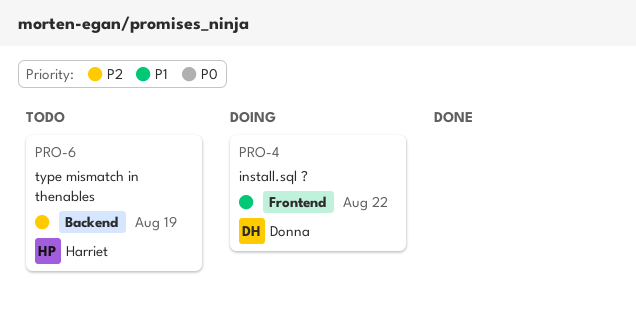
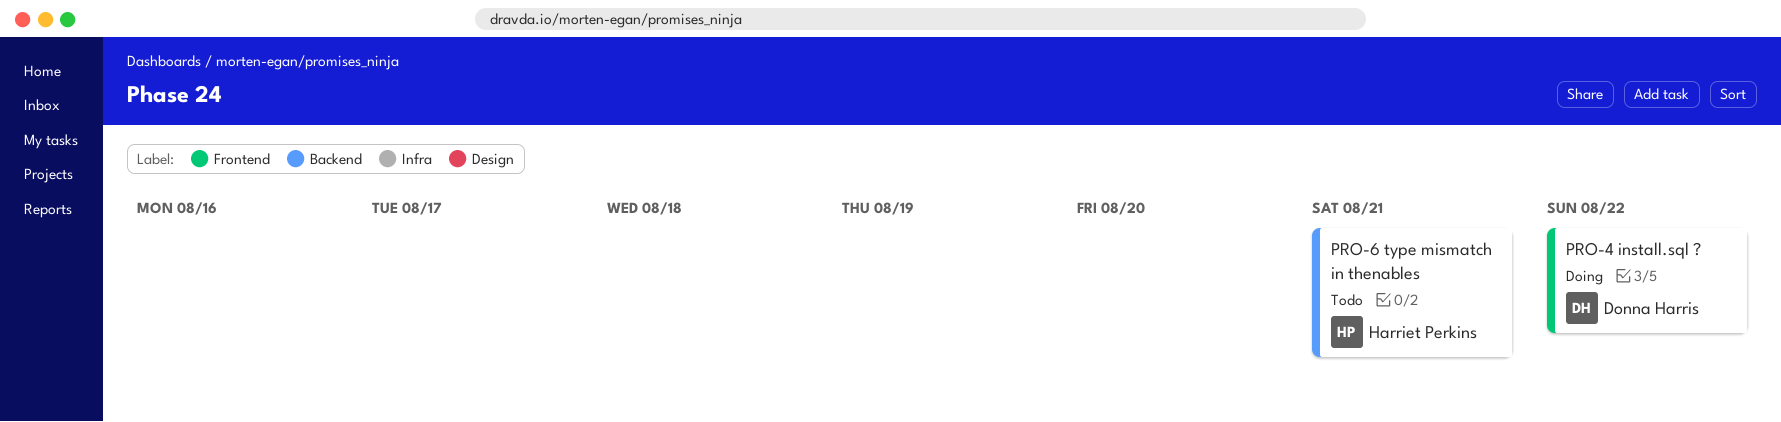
PRO-6, due: Aug 19 -> Aug 21

